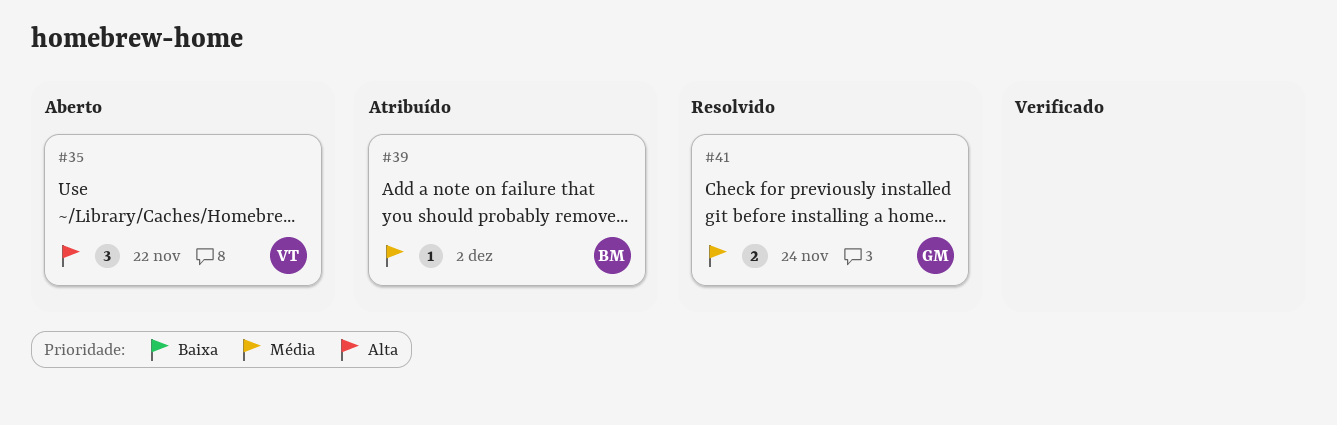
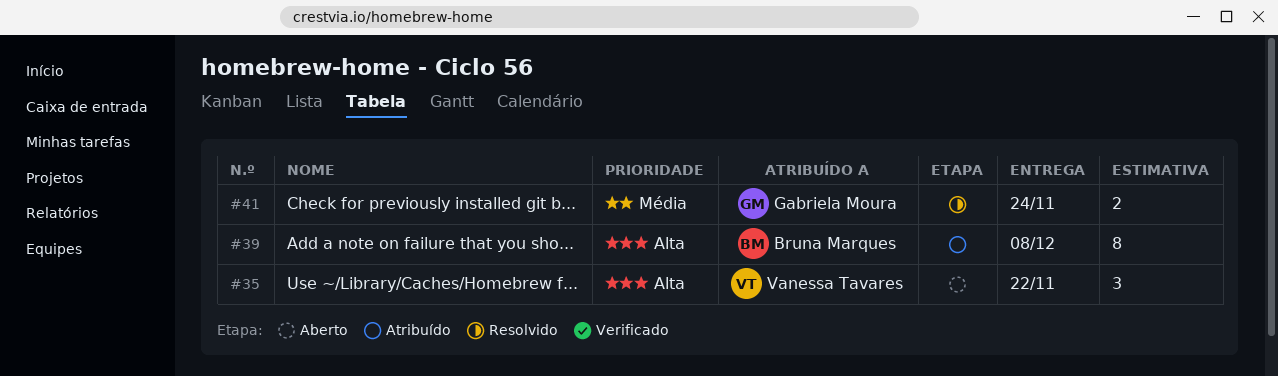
#39, priority: Média -> Alta
#39, estimate: 1 -> 8
#39, due: Dec 2 -> Dec 8

